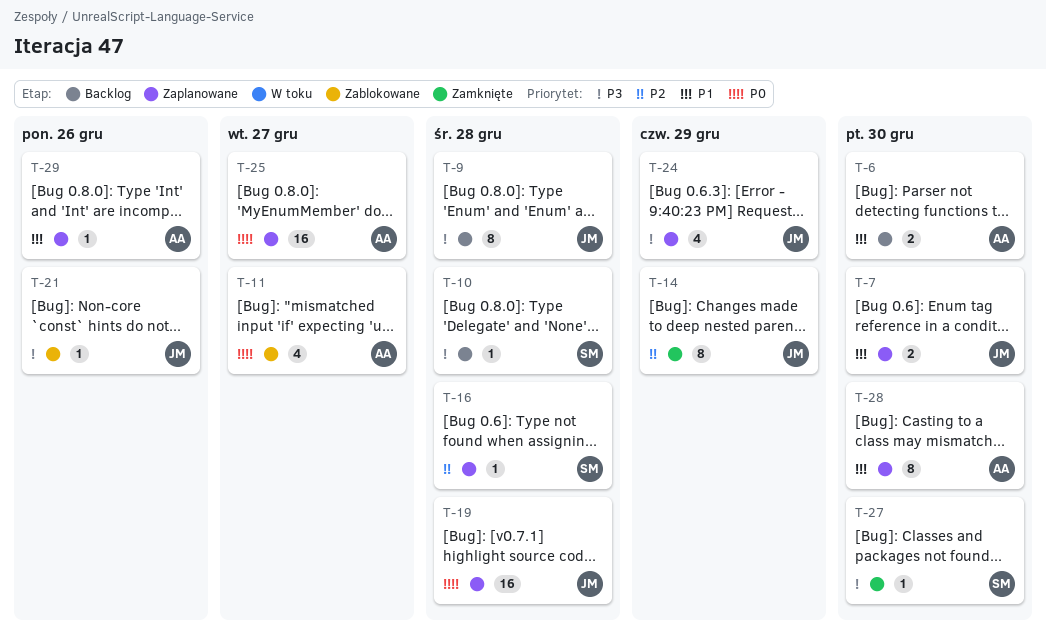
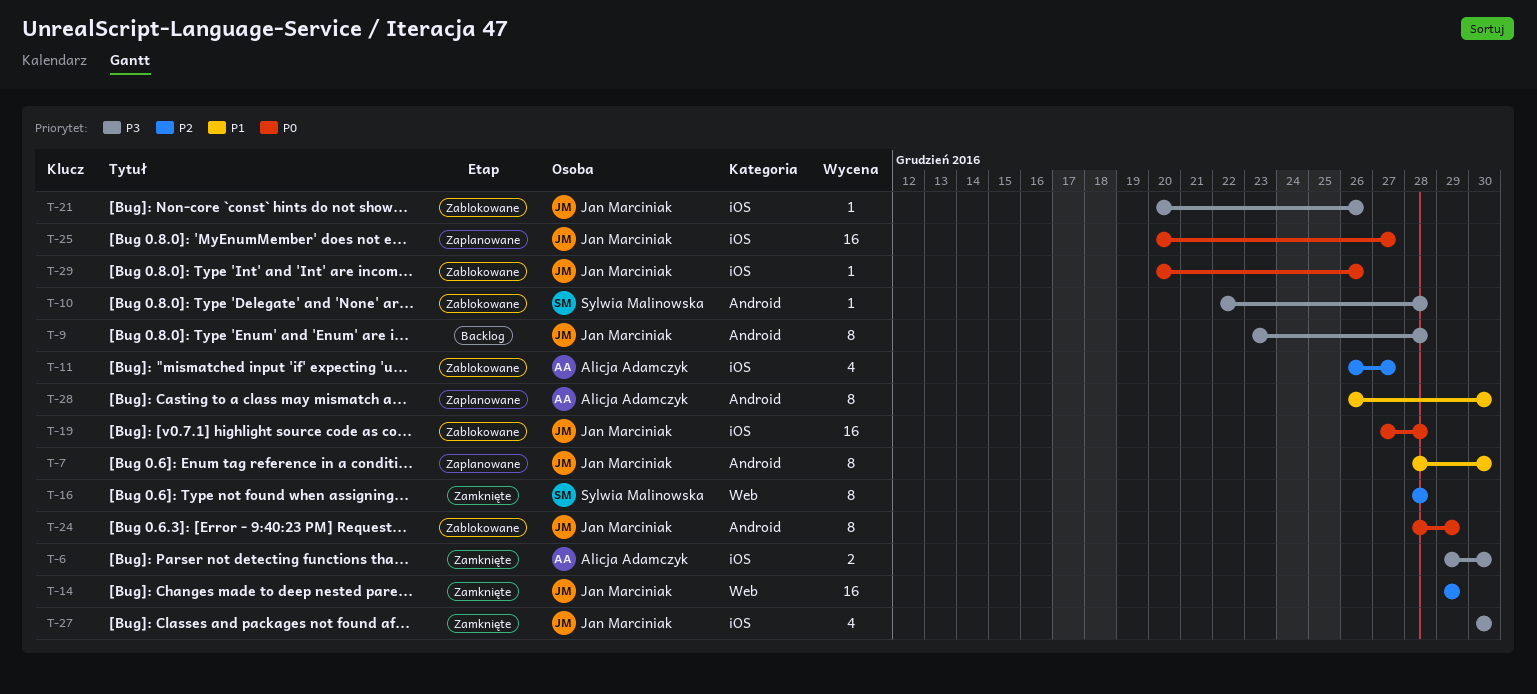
T-6, status: Backlog -> Zamknięte
T-6, priority: P1 -> P3
T-7, estimate: 2 -> 8
T-10, status: Backlog -> Zablokowane
T-11, priority: P0 -> P2
T-14, estimate: 8 -> 16
T-16, status: Zaplanowane -> Zamknięte
T-16, estimate: 1 -> 8
T-19, status: Zaplanowane -> Zablokowane
T-24, status: Zaplanowane -> Zablokowane
T-24, priority: P3 -> P0
T-24, estimate: 4 -> 8
T-25, owner: Alicja Adamczyk -> Jan Marciniak
T-27, owner: Sylwia Malinowska -> Jan Marciniak
T-27, estimate: 1 -> 4
T-29, status: Zaplanowane -> Zablokowane
T-29, owner: Alicja Adamczyk -> Jan Marciniak
T-29, priority: P1 -> P0

